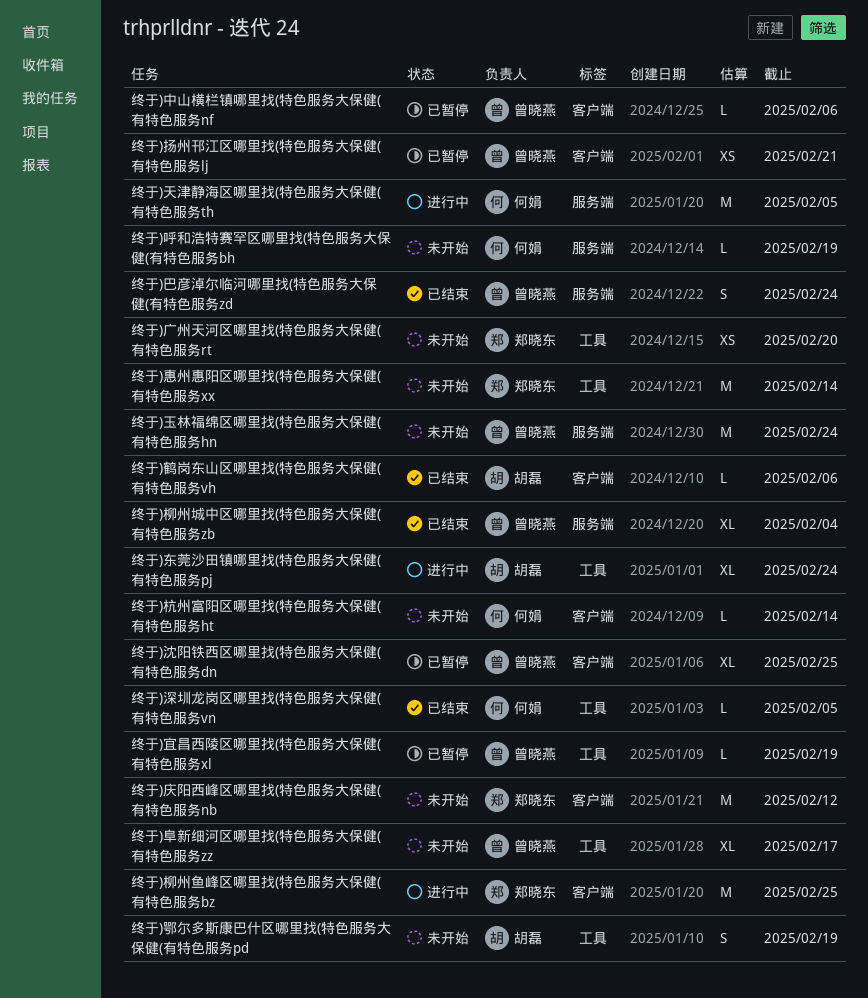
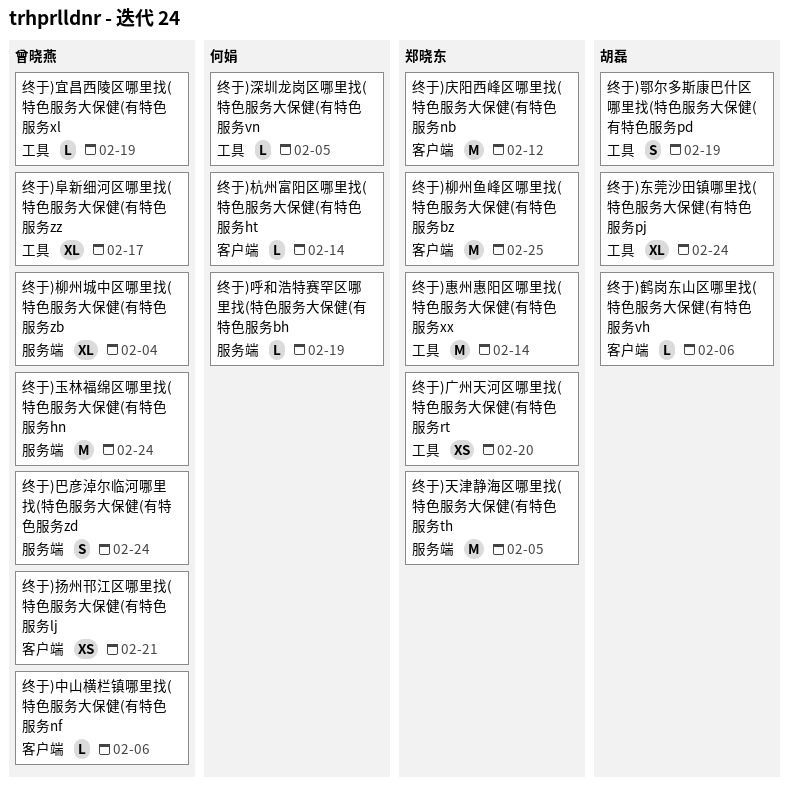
终于)天津静海区哪里找(特色服务大保健(有特色服务th, owner: 何娟 -> 郑晓东
终于)沈阳铁西区哪里找(特色服务大保健(有特色服务dn: present -> none

